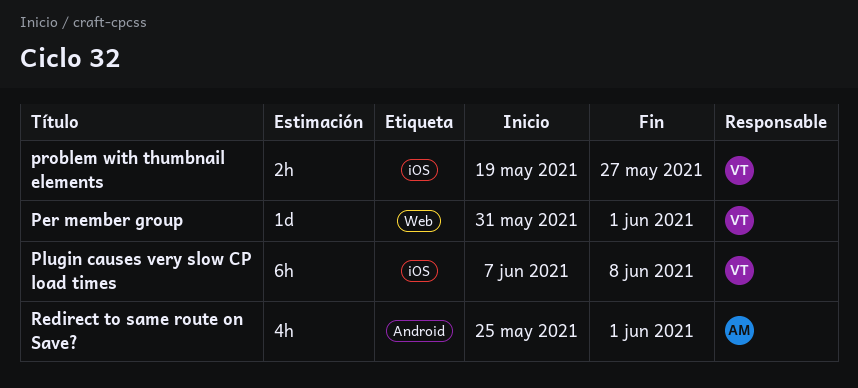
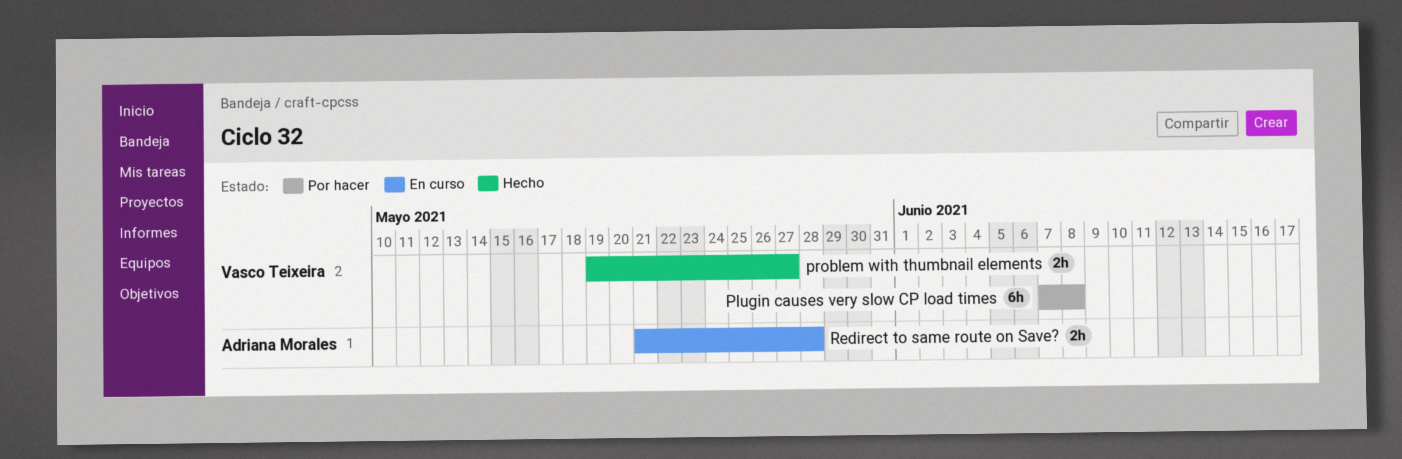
Per member group: present -> none
Redirect to same route on Save?, estimate: 4h -> 2h
Redirect to same route on Save?, start: May 25 -> May 21
Redirect to same route on Save?, due: Jun 1 -> May 28

